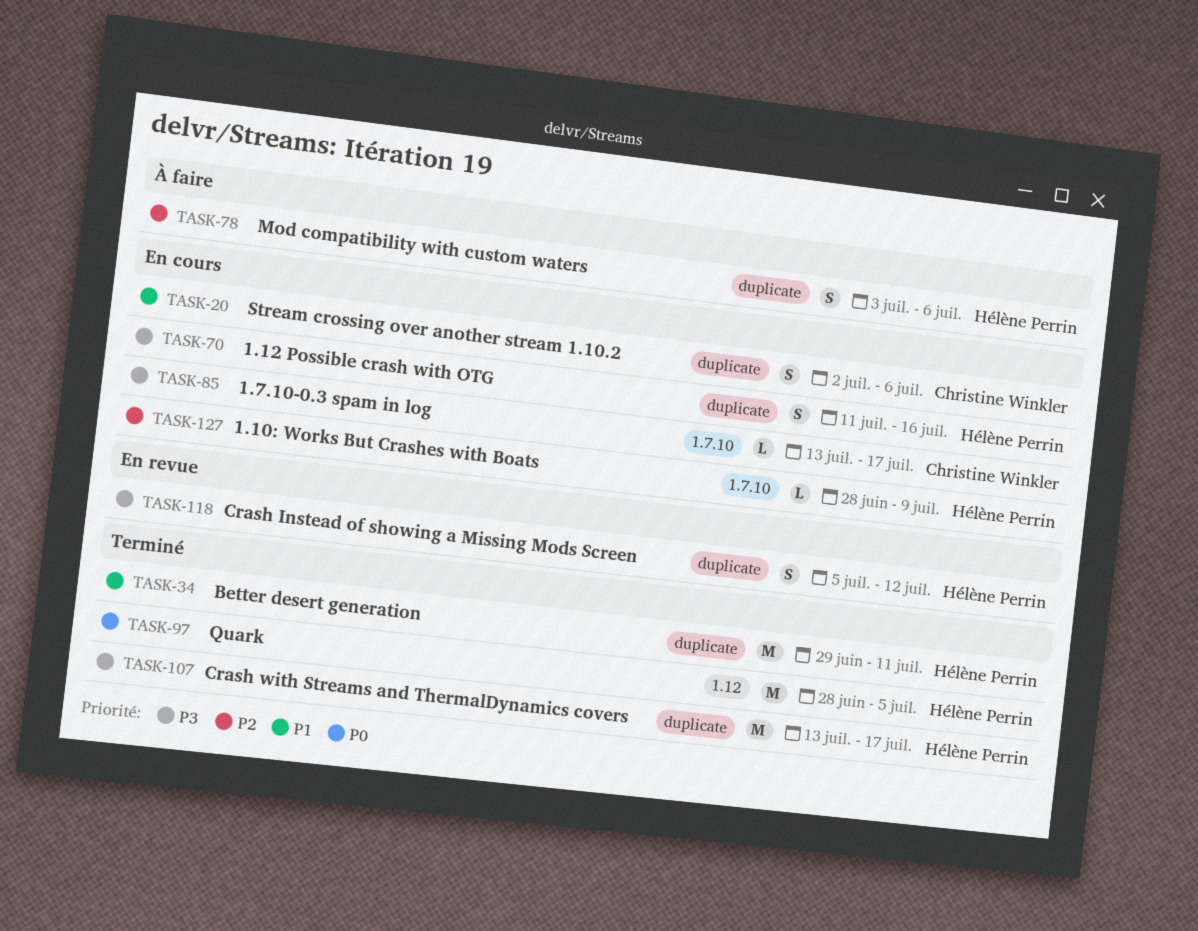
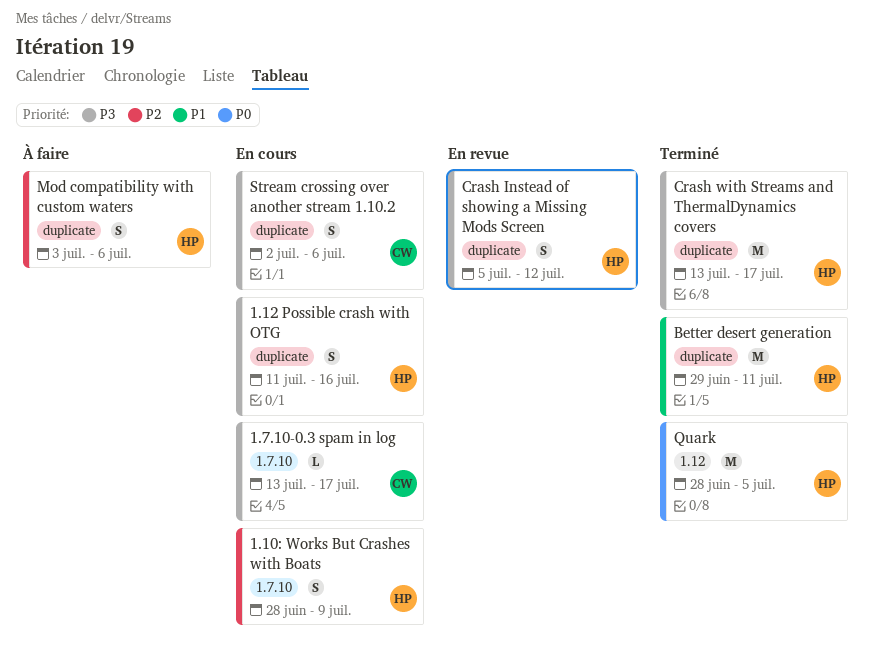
1.10: Works But Crashes with Boats, estimate: L -> S
Stream crossing over another stream 1.10.2, priority: P1 -> P3

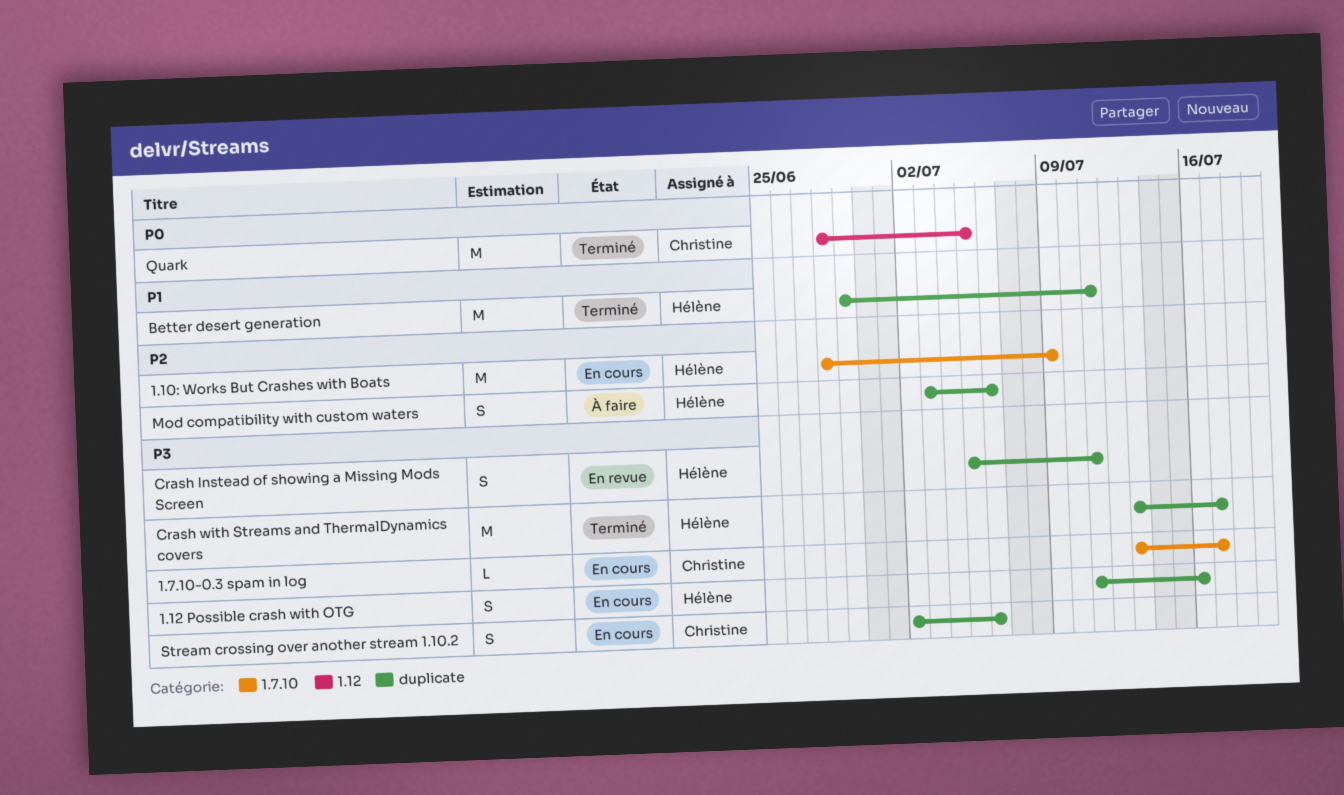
1.10: Works But Crashes with Boats, estimate: S -> M
Crash Instead of showing a Missing Mods Screen, due: Jul 12 -> Jul 11
Quark, owner: Hélène -> Christine

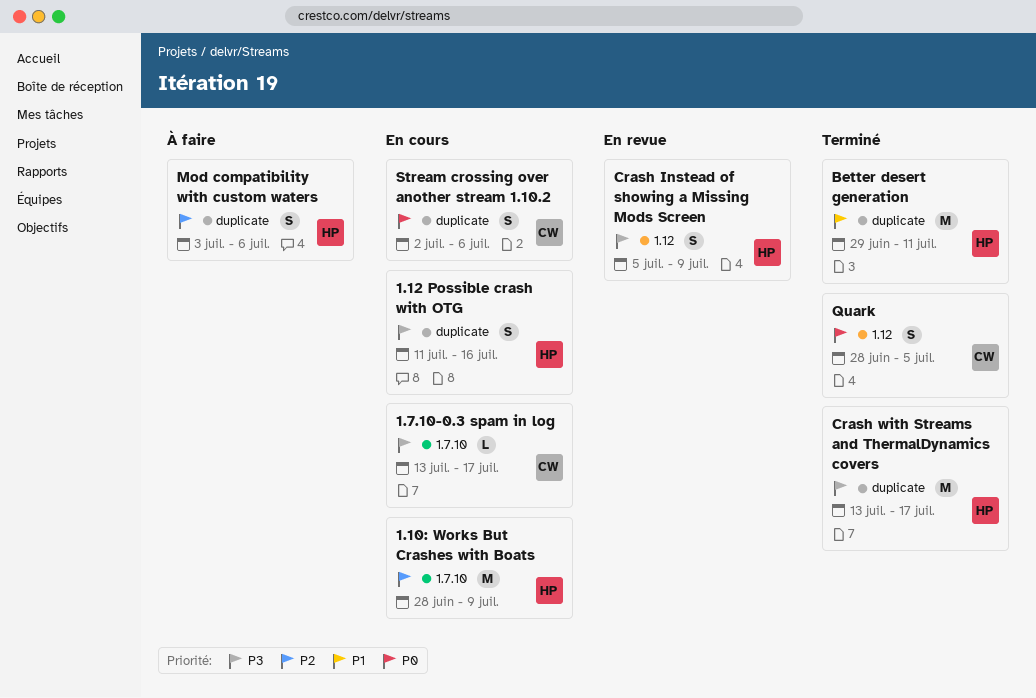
Crash Instead of showing a Missing Mods Screen, label: duplicate -> 1.12
Crash Instead of showing a Missing Mods Screen, due: Jul 11 -> Jul 9
Quark, estimate: M -> S
Stream crossing over another stream 1.10.2, priority: P3 -> P0

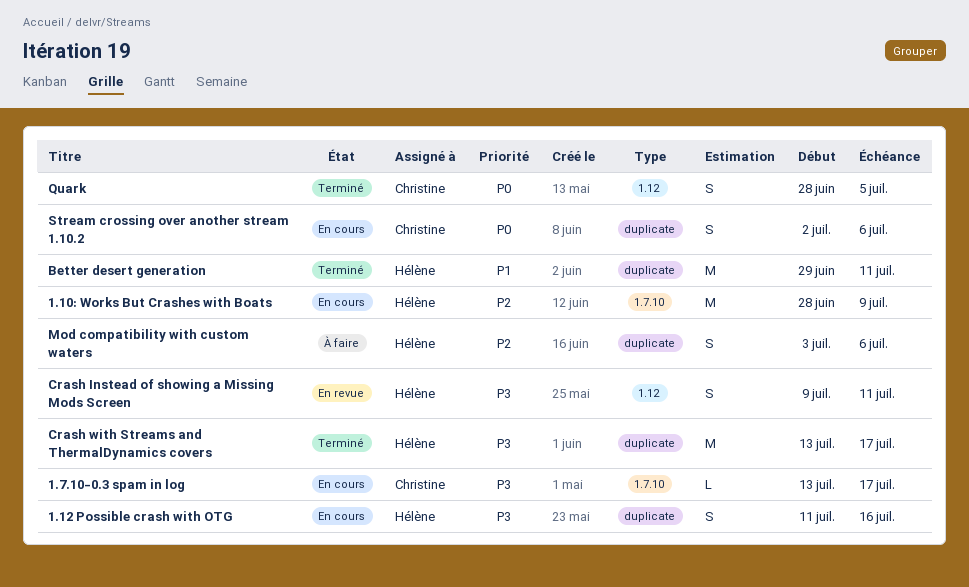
Crash Instead of showing a Missing Mods Screen, start: Jul 5 -> Jul 9
Crash Instead of showing a Missing Mods Screen, due: Jul 9 -> Jul 11

